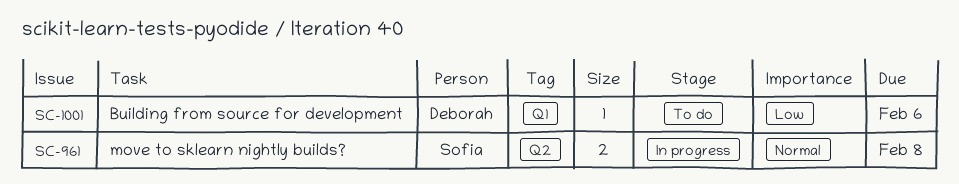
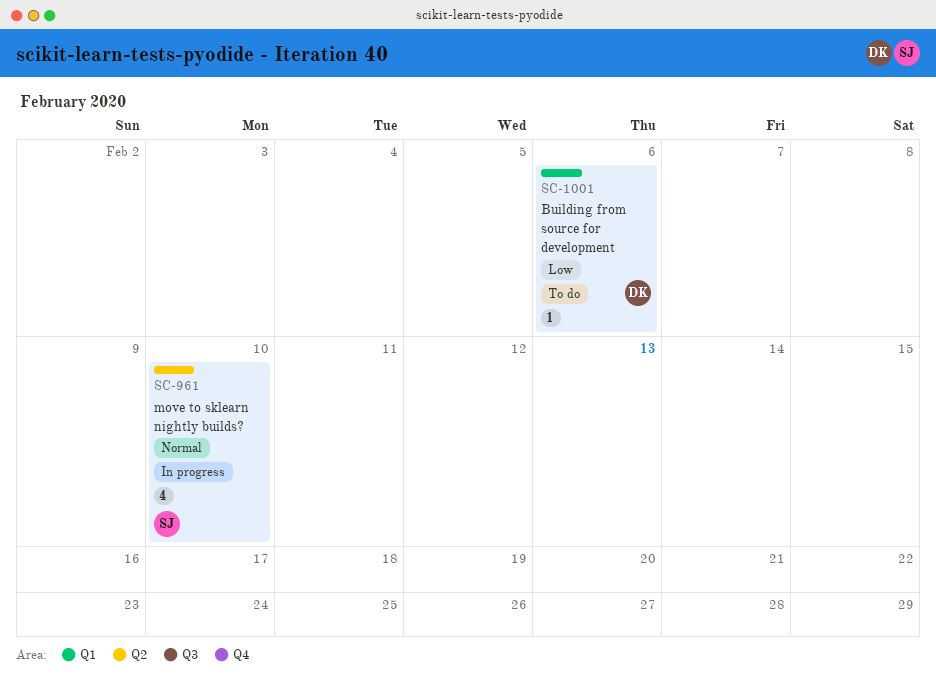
SC-961, estimate: 2 -> 4
SC-961, due: Feb 8 -> Feb 10

